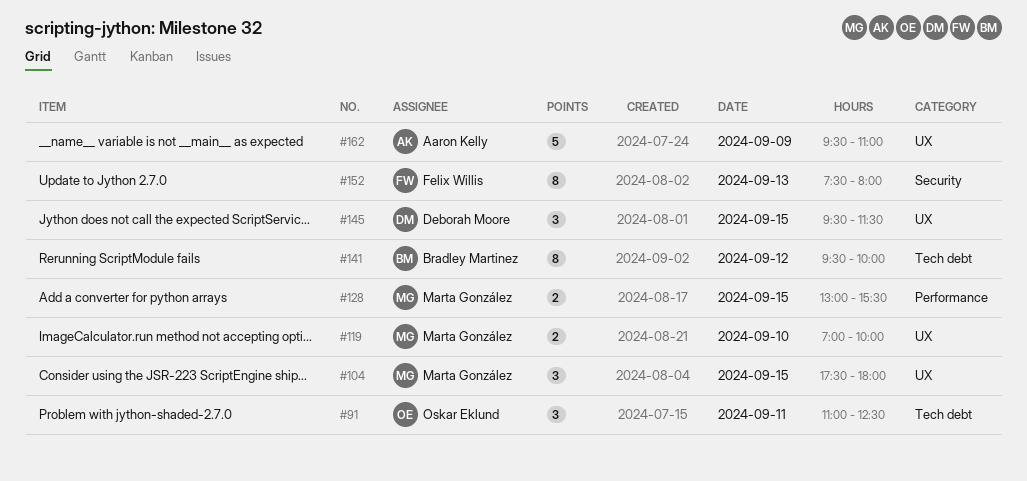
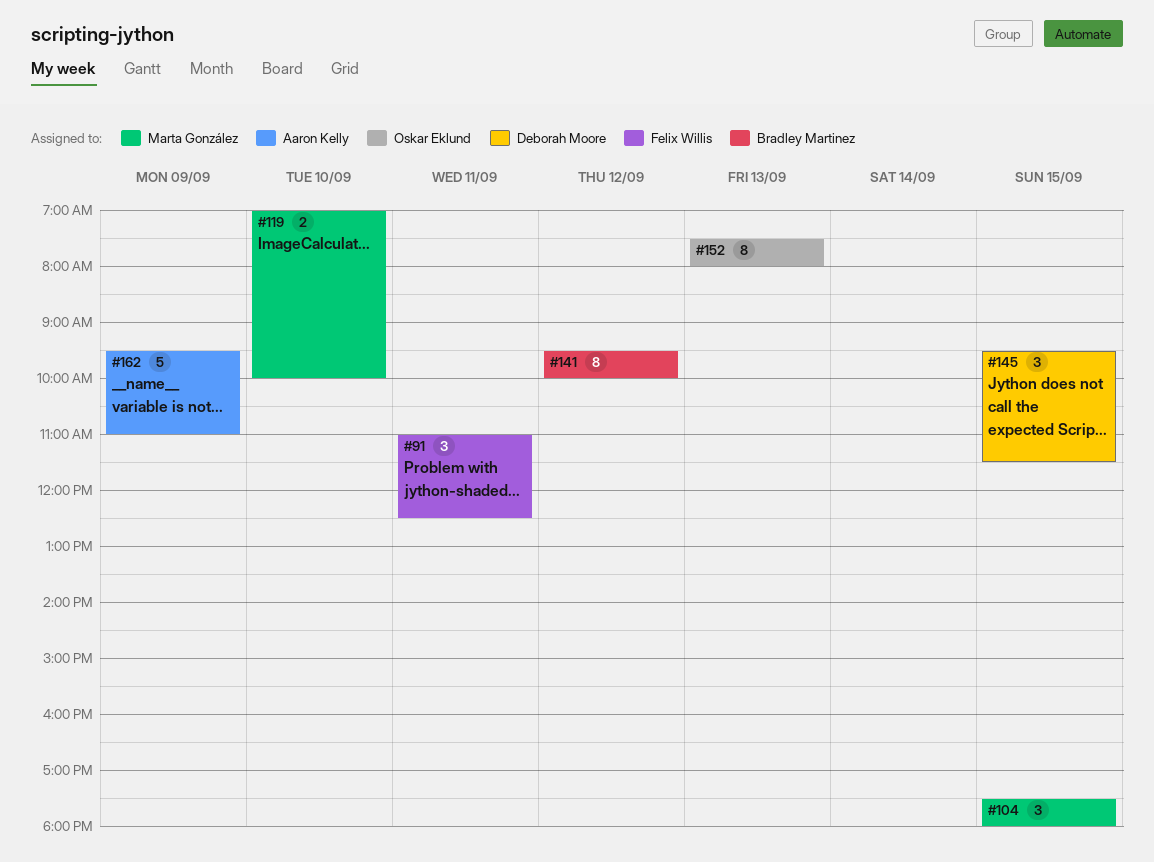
#91, owner: Oskar Eklund -> Felix Willis
#128: present -> none
#152, owner: Felix Willis -> Oskar Eklund

